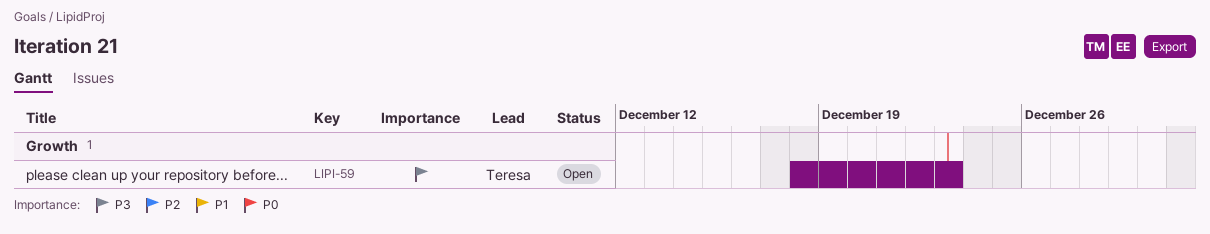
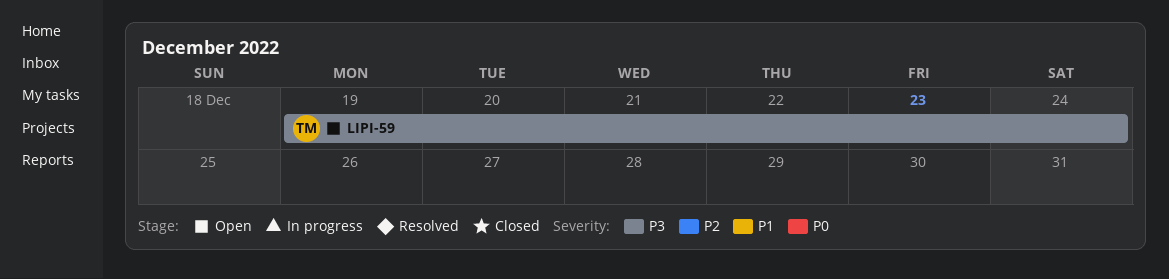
LIPI-59, start: Dec 18 -> Dec 19
LIPI-59, due: Dec 23 -> Dec 24

